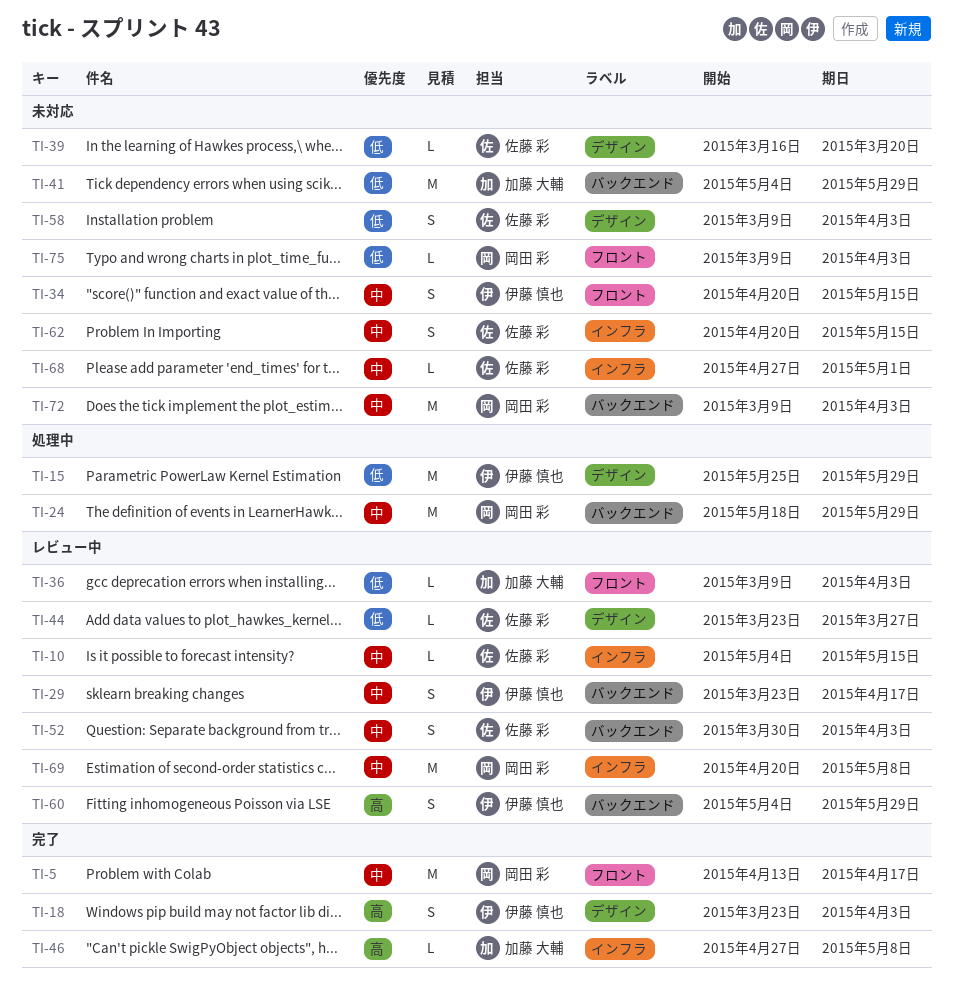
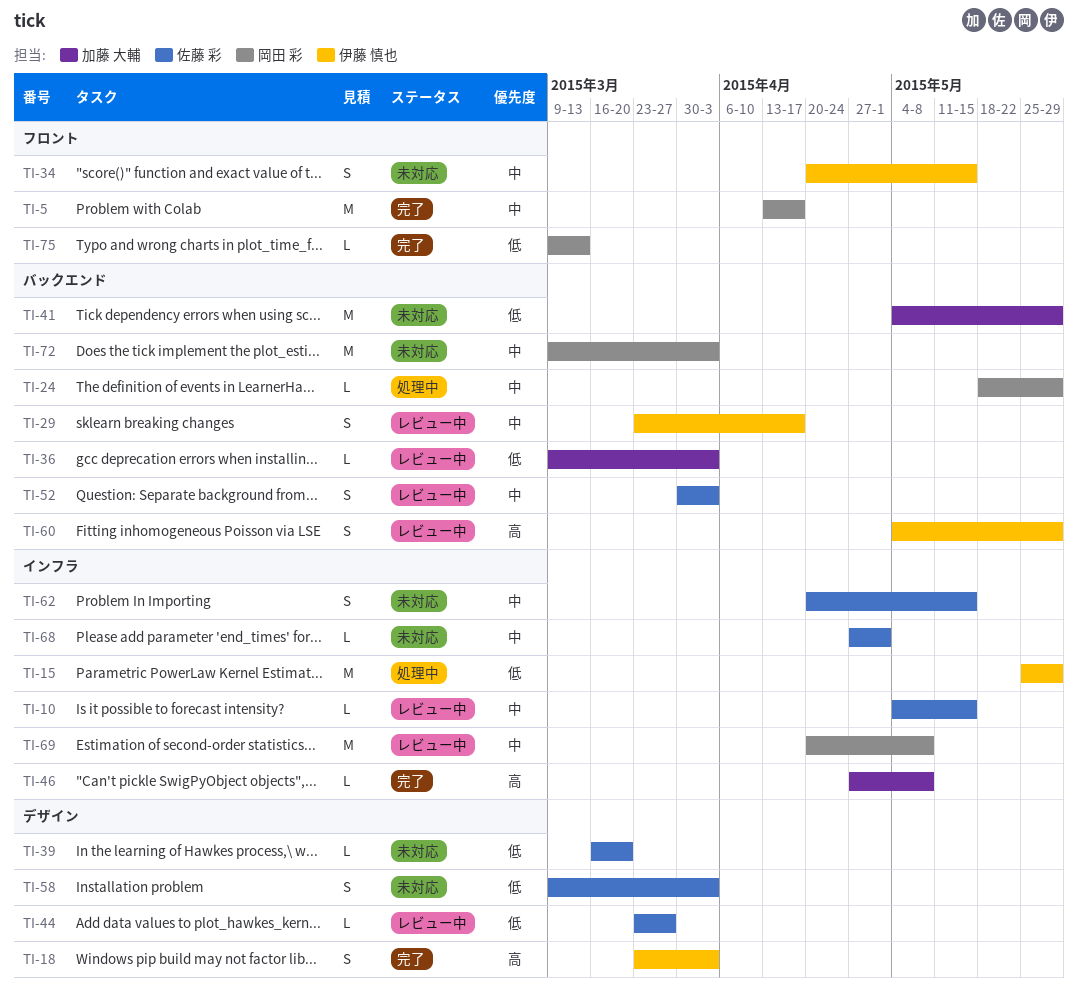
TI-15, label: デザイン -> インフラ
TI-24, estimate: M -> L
TI-36, label: フロント -> バックエンド
TI-75, status: 未対応 -> 完了
TI-75, due: Apr 3 -> Mar 13

